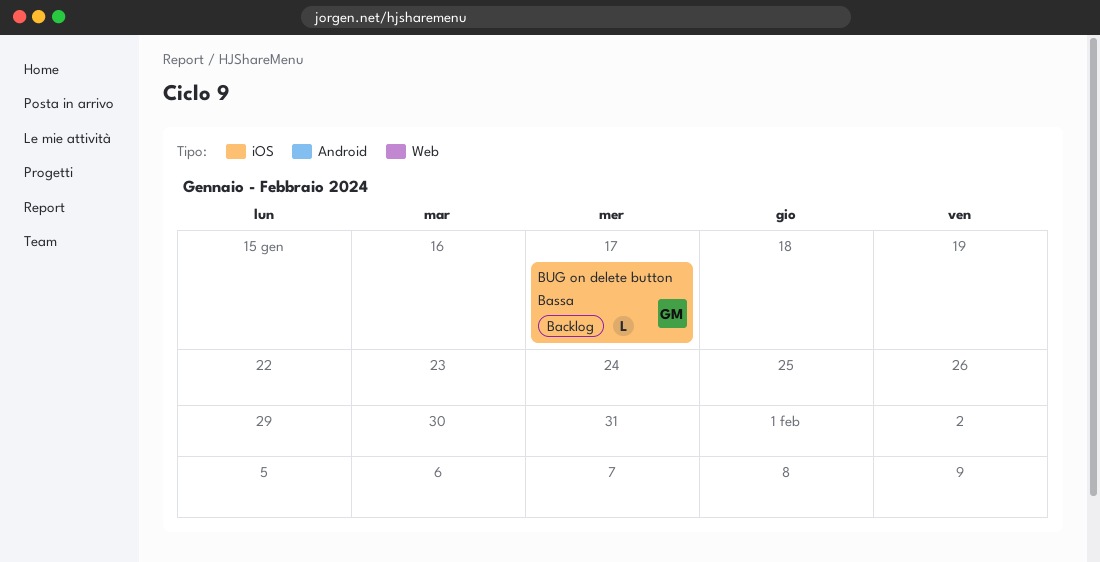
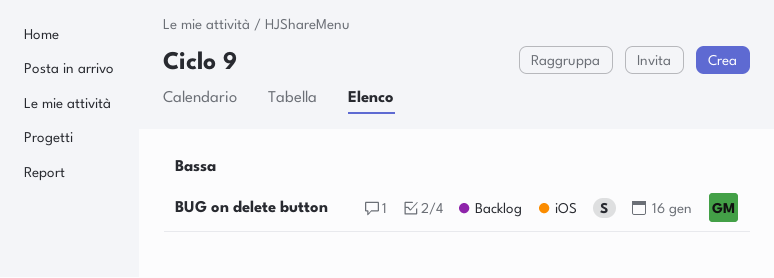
BUG on delete button, estimate: L -> S
BUG on delete button, due: Jan 17 -> Jan 16

